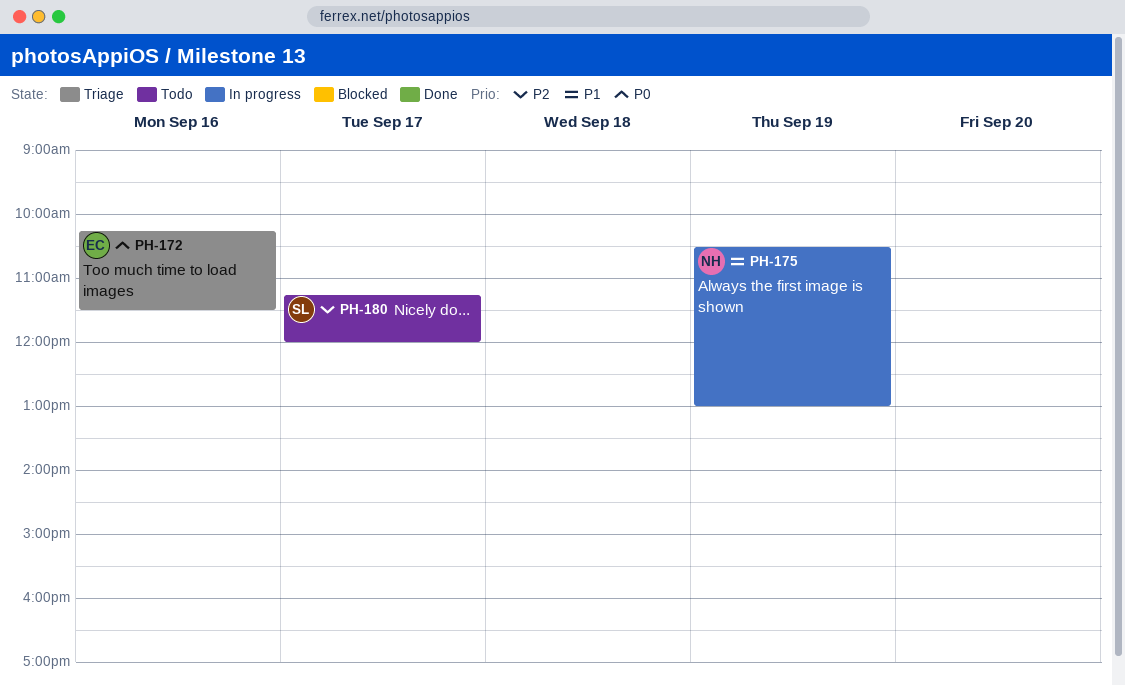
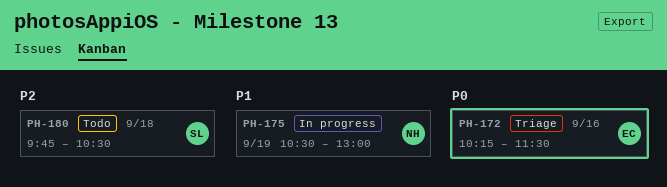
PH-180, day: Sep 17 -> Sep 18
PH-180, begins: 11:15 -> 09:45
PH-180, ends: 12:00 -> 10:30

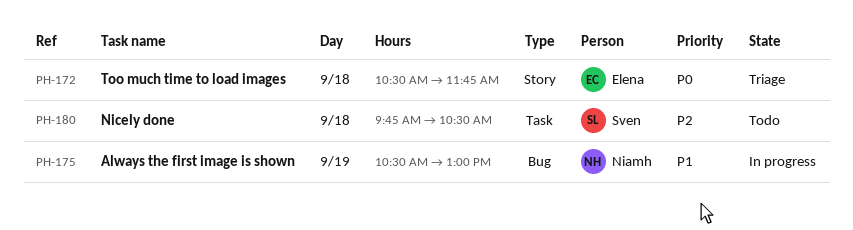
PH-172, day: Sep 16 -> Sep 18
PH-172, begins: 10:15 -> 10:30
PH-172, ends: 11:30 -> 11:45

